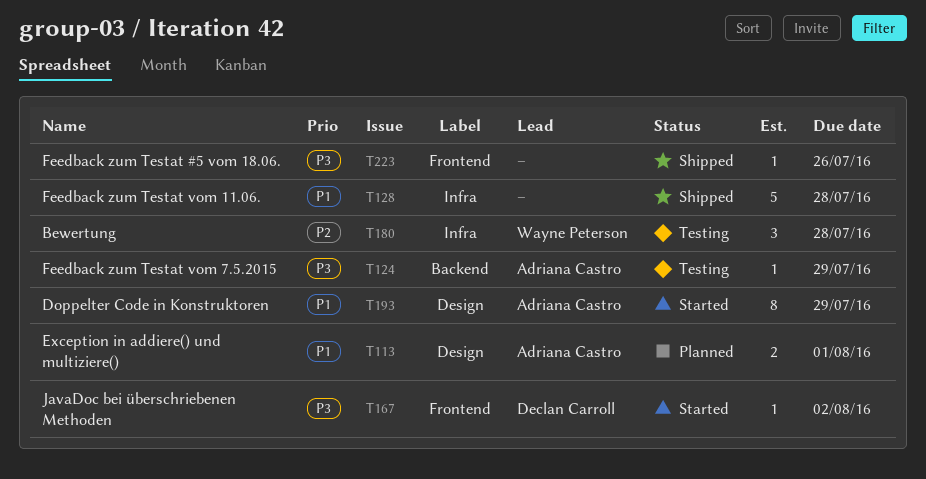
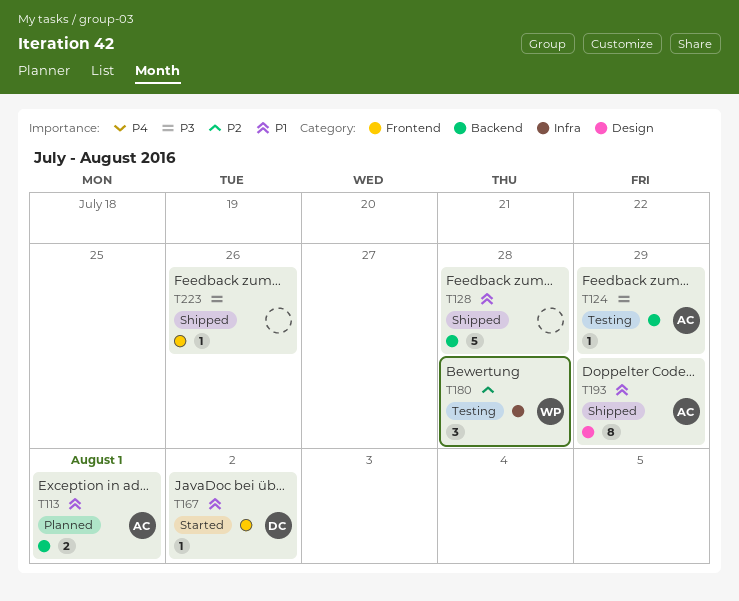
T113, label: Design -> Backend
T128, label: Infra -> Backend
T167, priority: P3 -> P1
T193, status: Started -> Shipped

